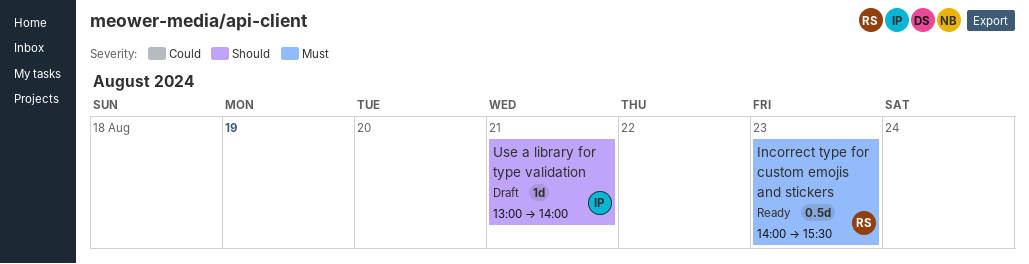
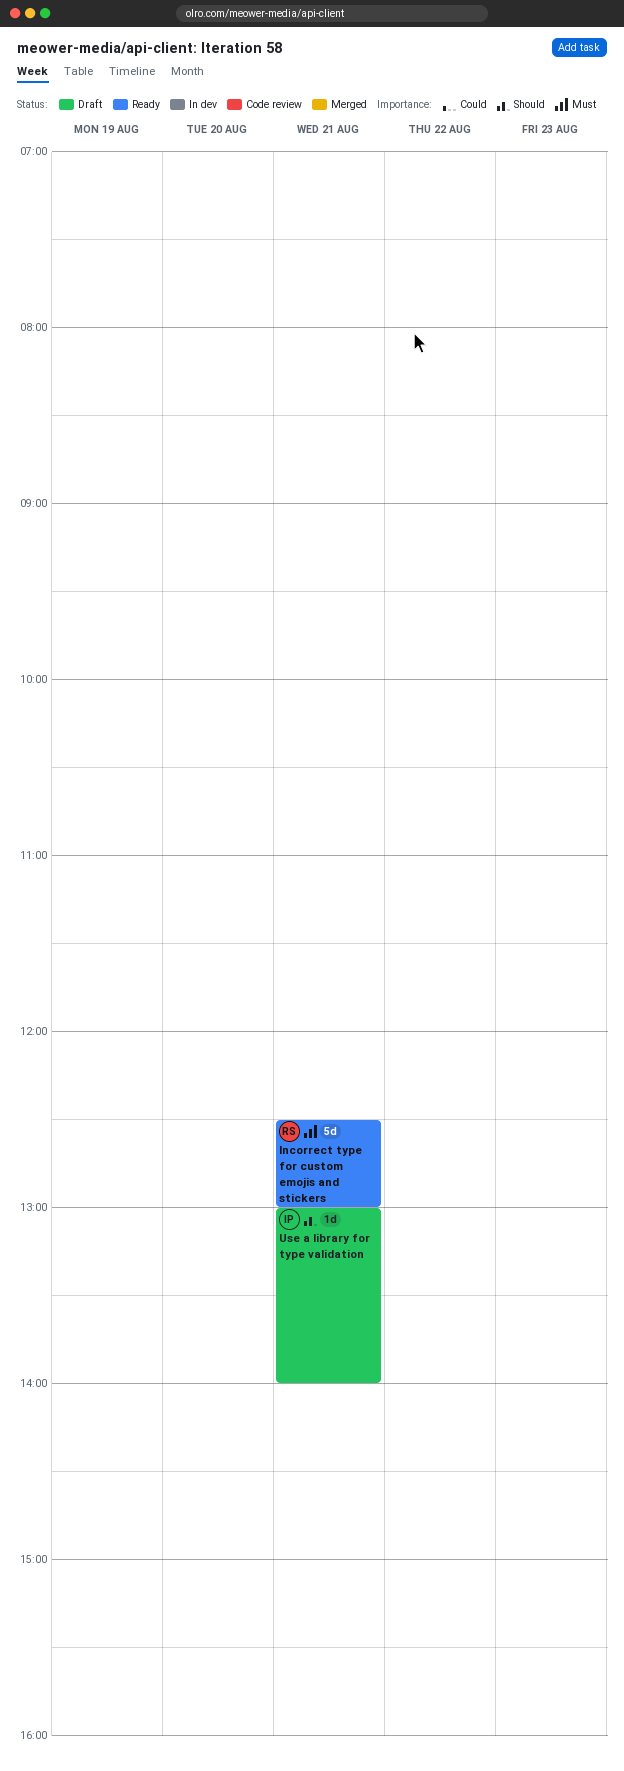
Incorrect type for custom emojis and stickers, estimate: 0.5d -> 5d
Incorrect type for custom emojis and stickers, day: Aug 23 -> Aug 21
Incorrect type for custom emojis and stickers, begins: 14:00 -> 12:30
Incorrect type for custom emojis and stickers, ends: 15:30 -> 13:00

